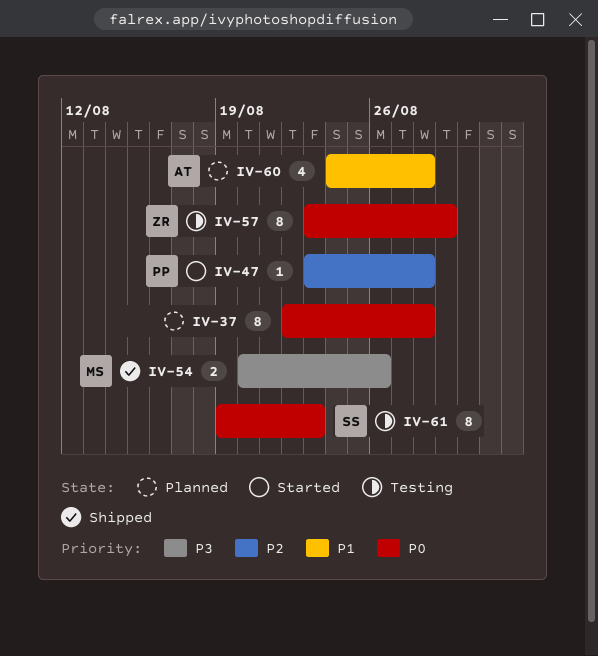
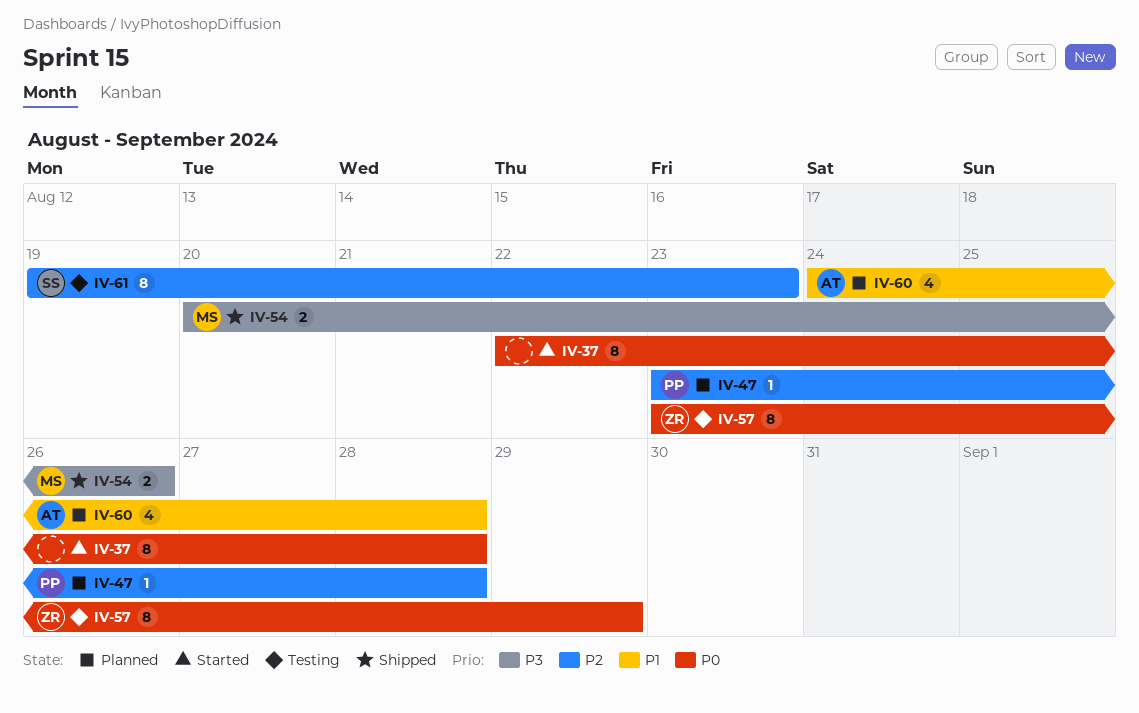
IV-37, status: Planned -> Started
IV-47, status: Started -> Planned
IV-61, priority: P0 -> P2

